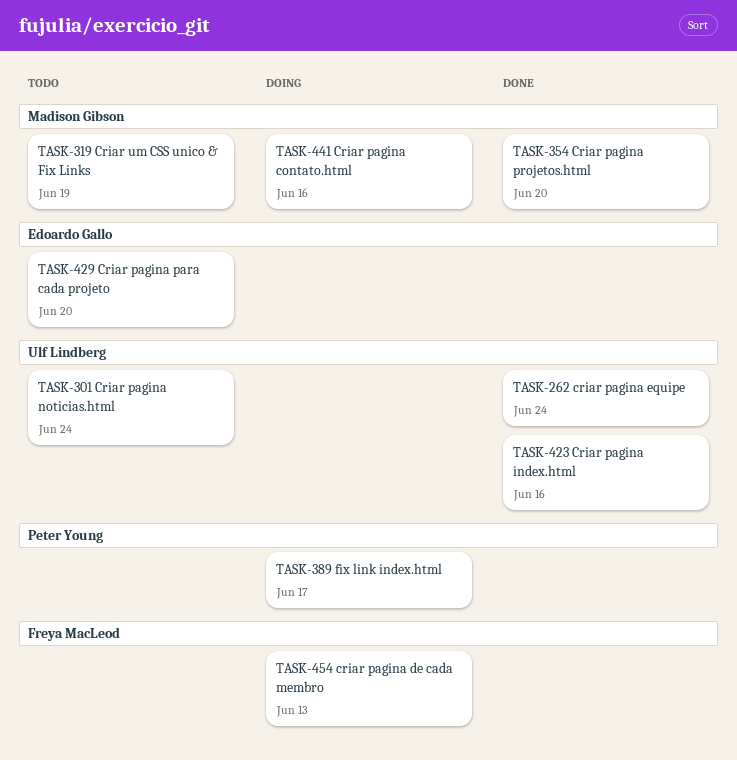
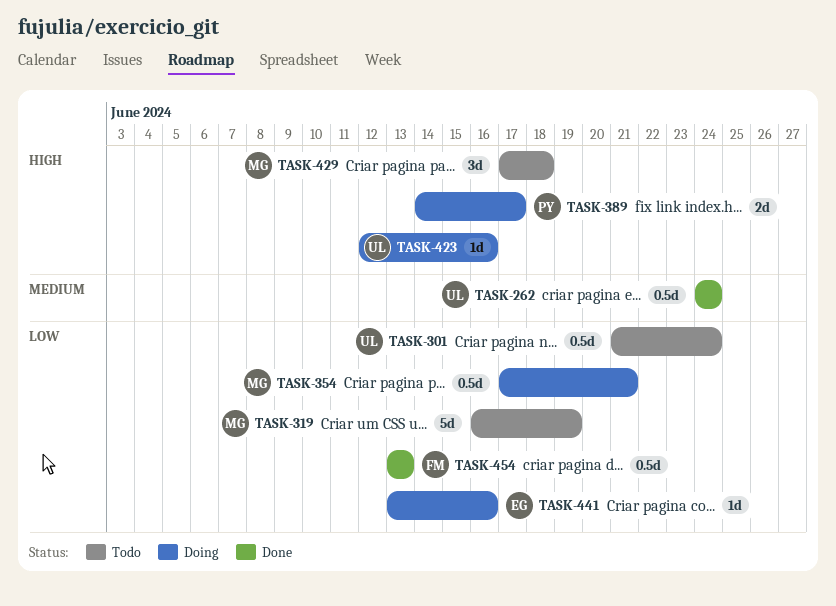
TASK-354, status: Done -> Doing
TASK-354, due: Jun 20 -> Jun 21
TASK-423, status: Done -> Doing
TASK-429, owner: Edoardo Gallo -> Madison Gibson
TASK-429, due: Jun 20 -> Jun 18
TASK-441, owner: Madison Gibson -> Edoardo Gallo
TASK-454, status: Doing -> Done

